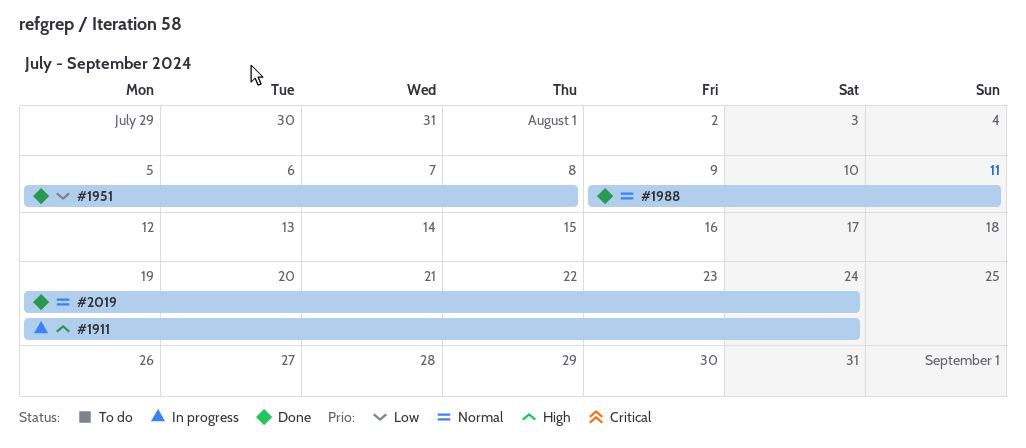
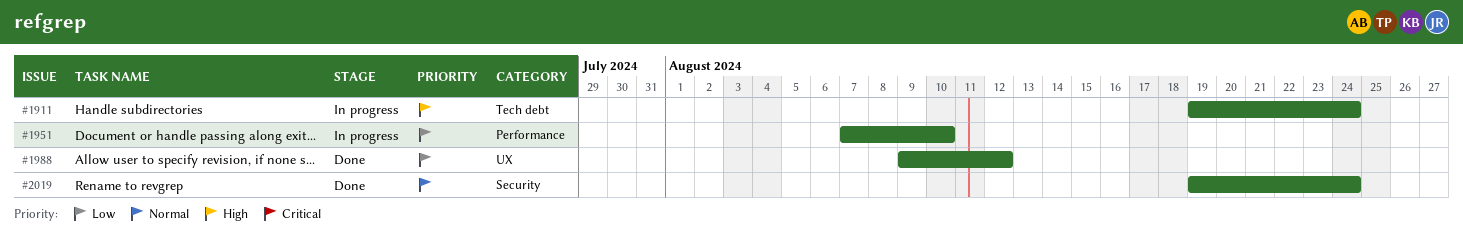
#1951, status: Done -> In progress
#1951, start: Aug 5 -> Aug 7
#1951, due: Aug 8 -> Aug 10
#1988, priority: Normal -> Low
#1988, due: Aug 11 -> Aug 12

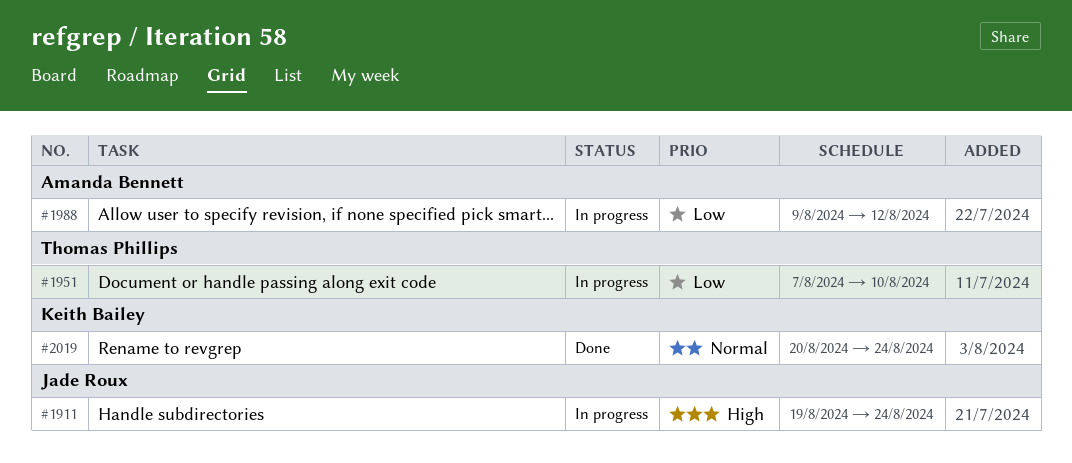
#1988, status: Done -> In progress
#2019, start: Aug 19 -> Aug 20

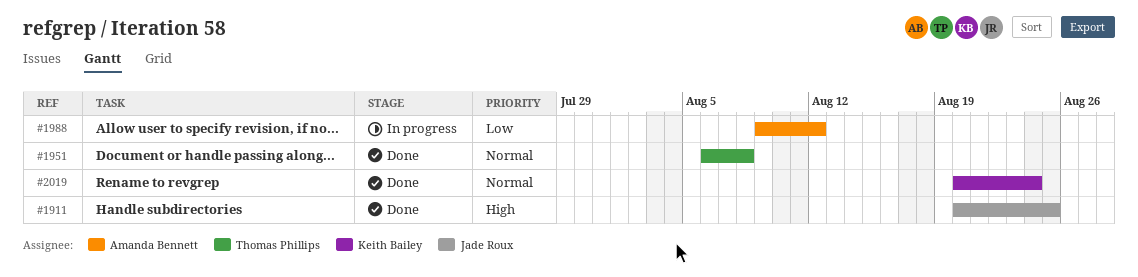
#1911, status: In progress -> Done
#1911, start: Aug 19 -> Aug 20
#1911, due: Aug 24 -> Aug 25
#1951, status: In progress -> Done
#1951, priority: Low -> Normal
#1951, start: Aug 7 -> Aug 6
#1951, due: Aug 10 -> Aug 8

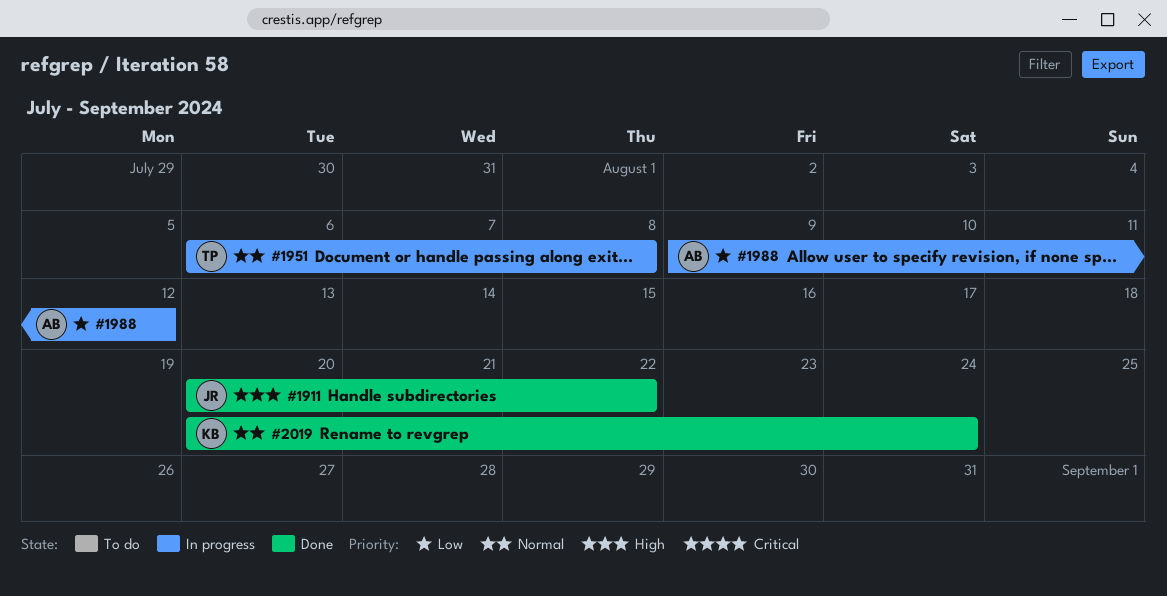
#1911, due: Aug 25 -> Aug 22
#1951, status: Done -> In progress

